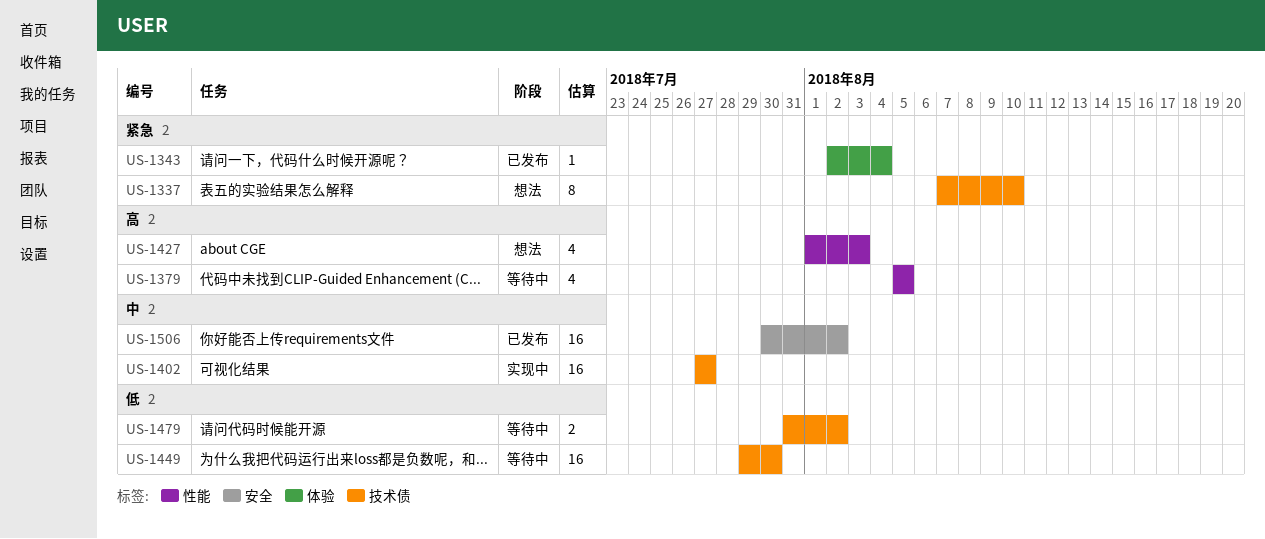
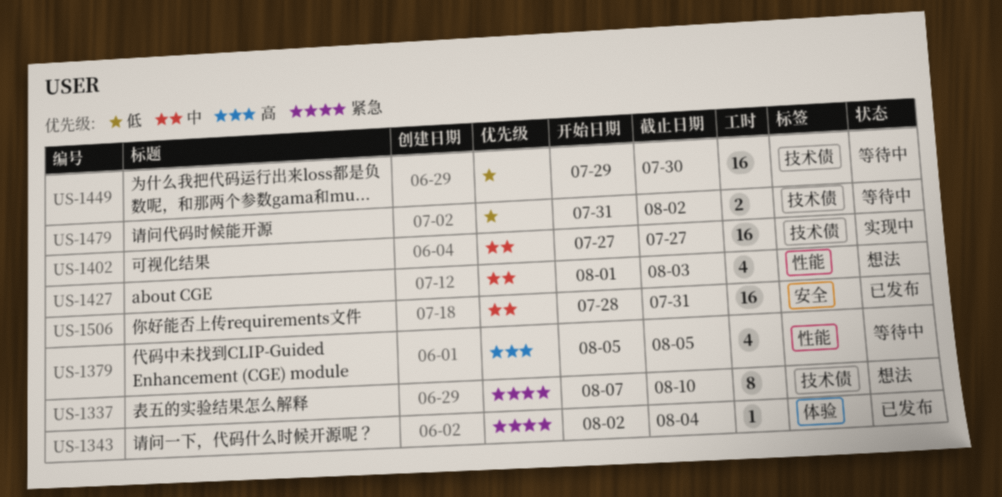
US-1427, priority: 高 -> 中
US-1506, start: Jul 30 -> Jul 28
US-1506, due: Aug 2 -> Jul 31

